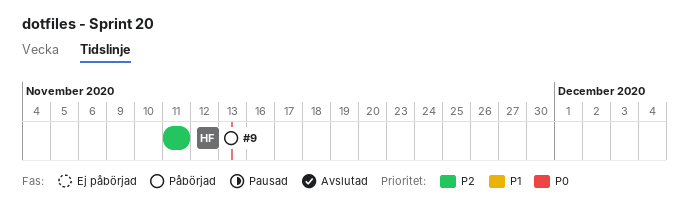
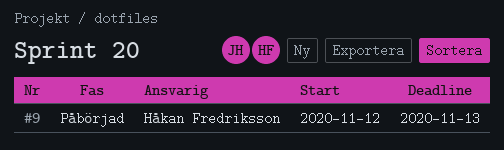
#9, start: Nov 11 -> Nov 12
#9, due: Nov 11 -> Nov 13

